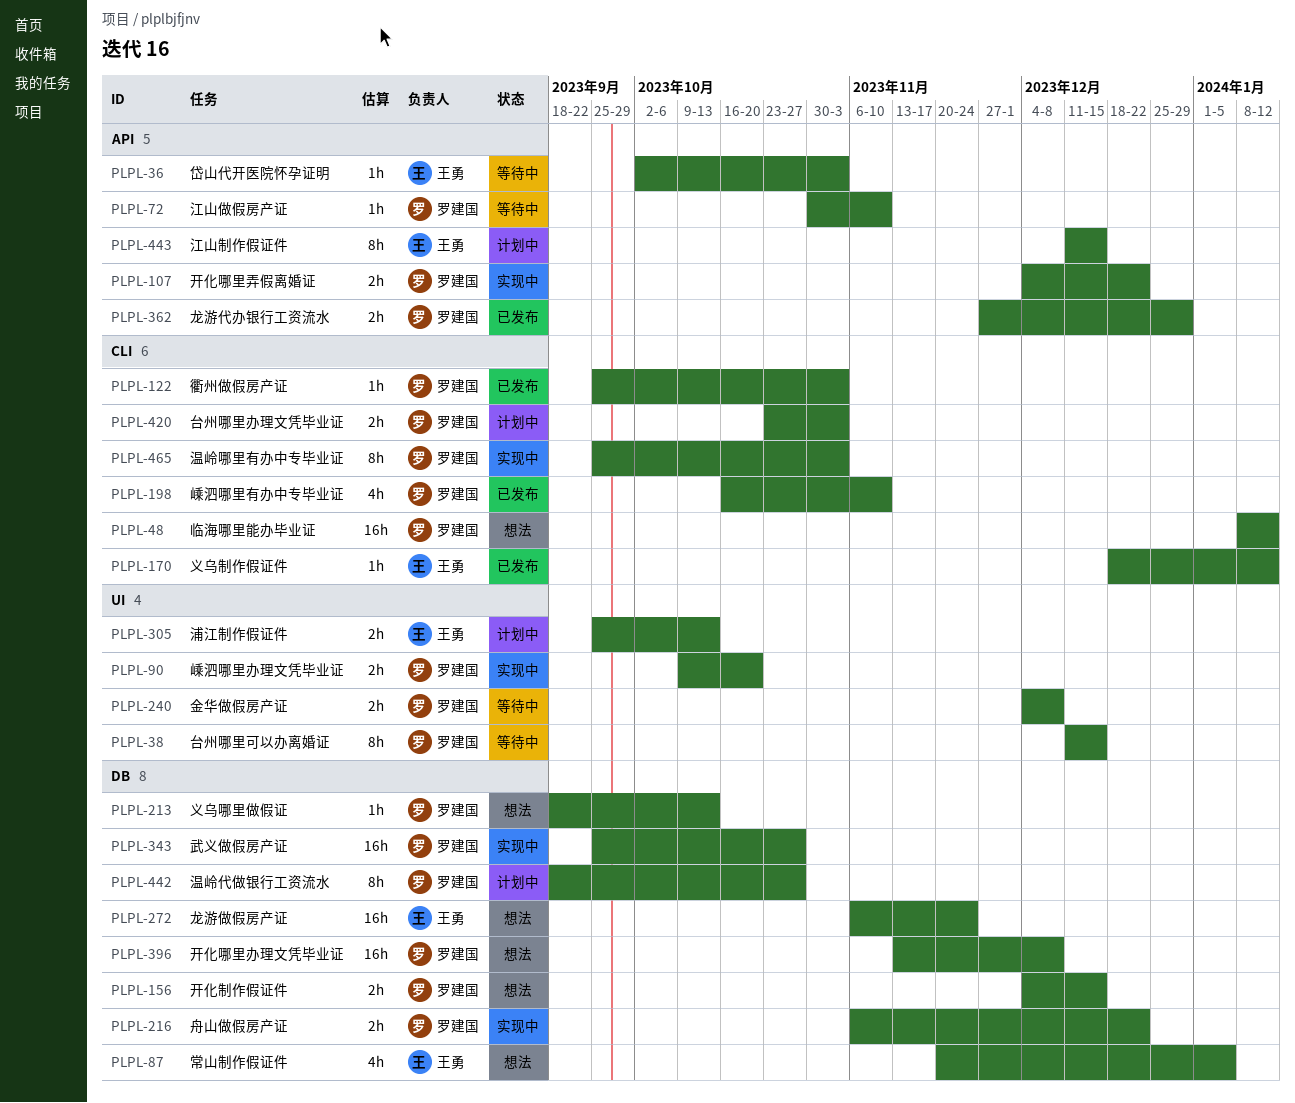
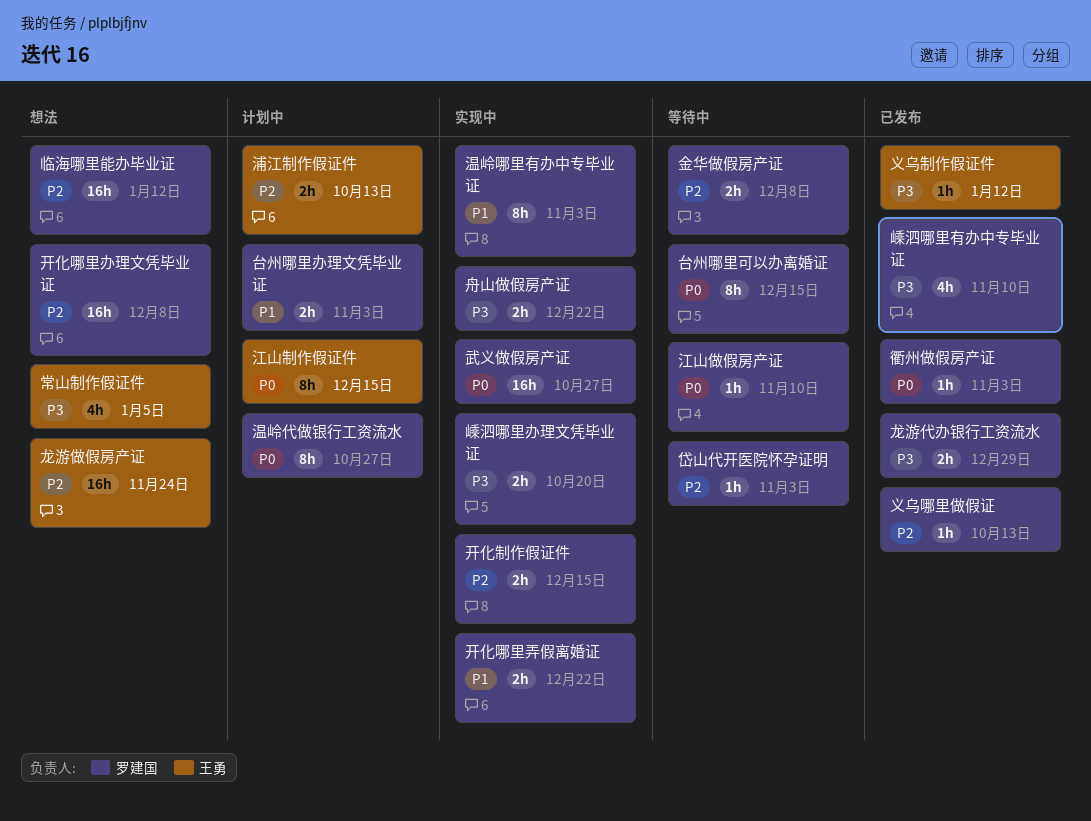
义乌哪里做假证, status: 想法 -> 已发布
岱山代开医院怀孕证明, owner: 王勇 -> 罗建国
开化制作假证件, status: 想法 -> 实现中

